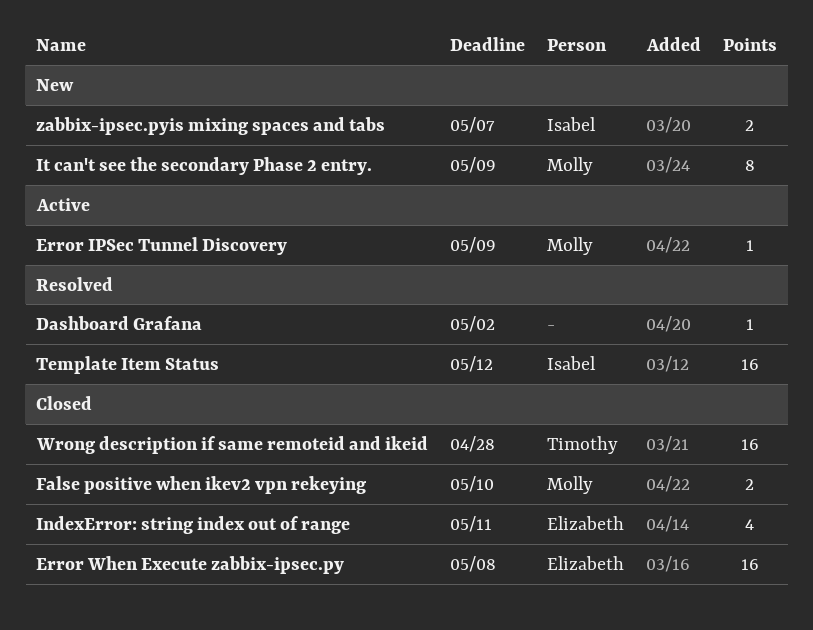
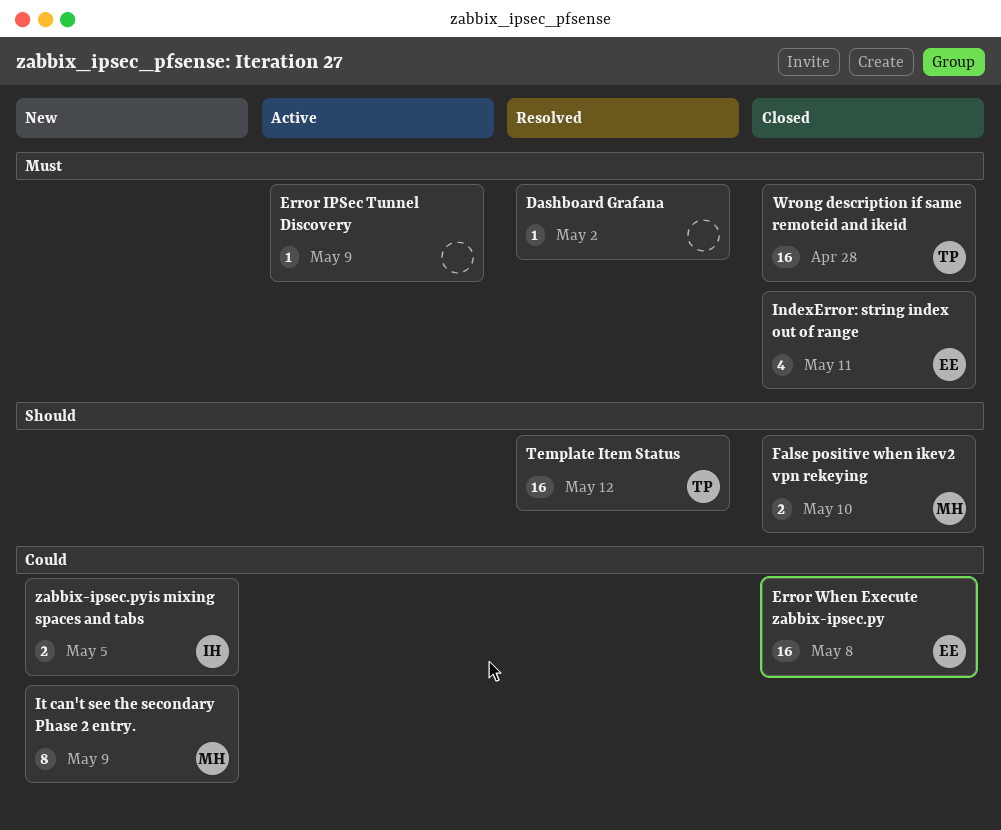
Error IPSec Tunnel Discovery, owner: Molly -> none
Template Item Status, owner: Isabel -> Timothy
zabbix-ipsec.pyis mixing spaces and tabs, due: May 7 -> May 5

